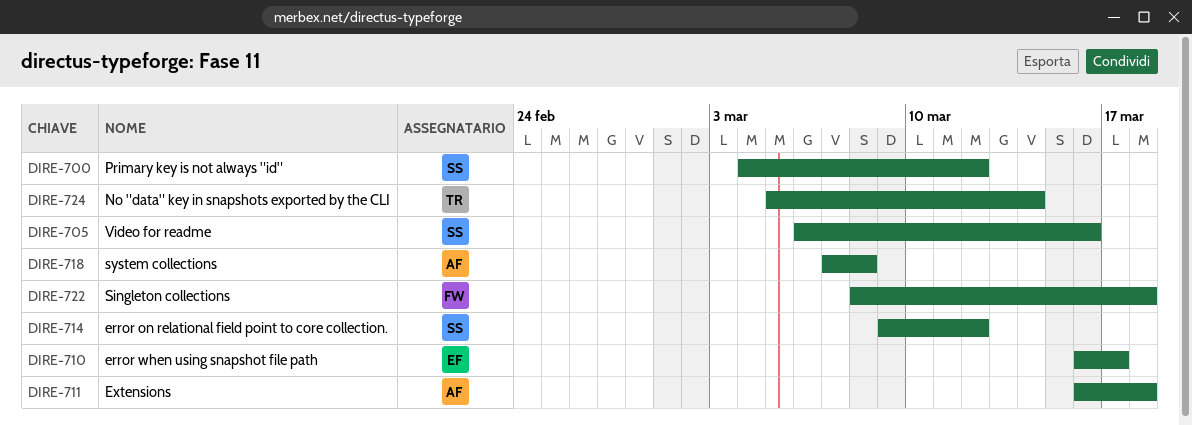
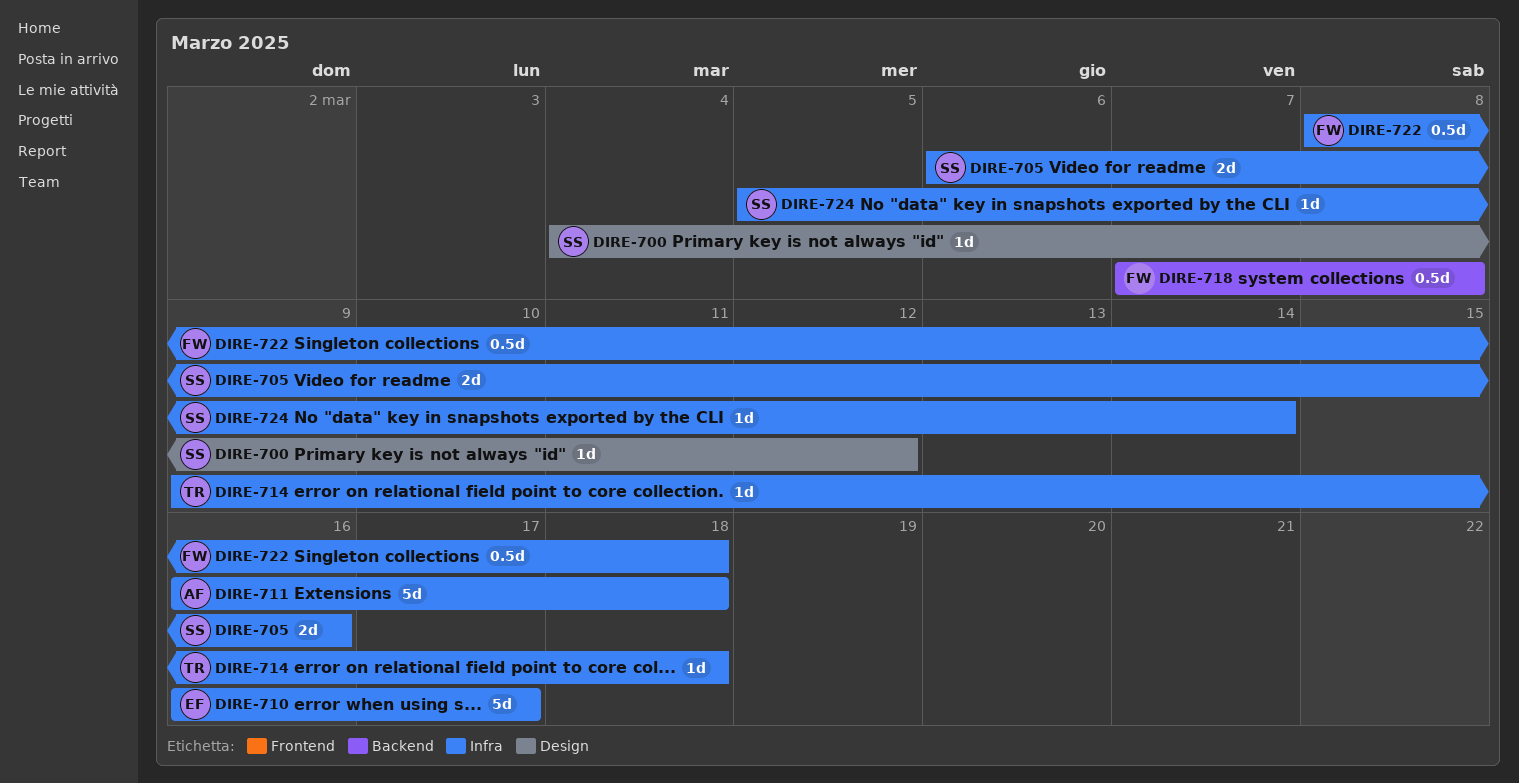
DIRE-714, owner: SS -> TR
DIRE-714, due: Mar 12 -> Mar 18
DIRE-718, owner: AF -> FW
DIRE-724, owner: TR -> SS

